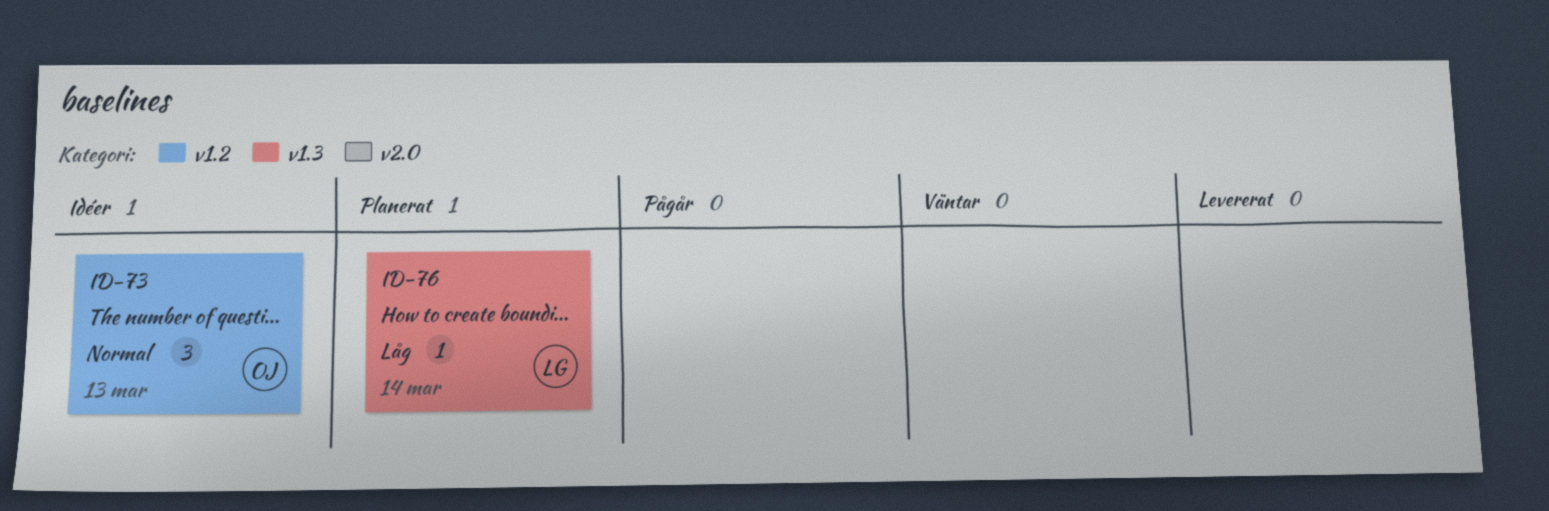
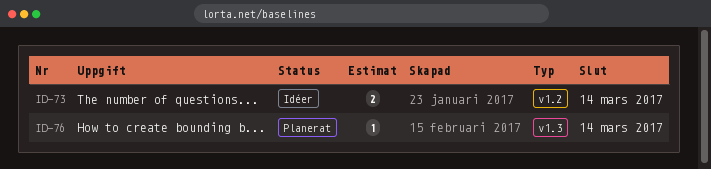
ID-73, estimate: 3 -> 2
ID-73, due: Mar 13 -> Mar 14

